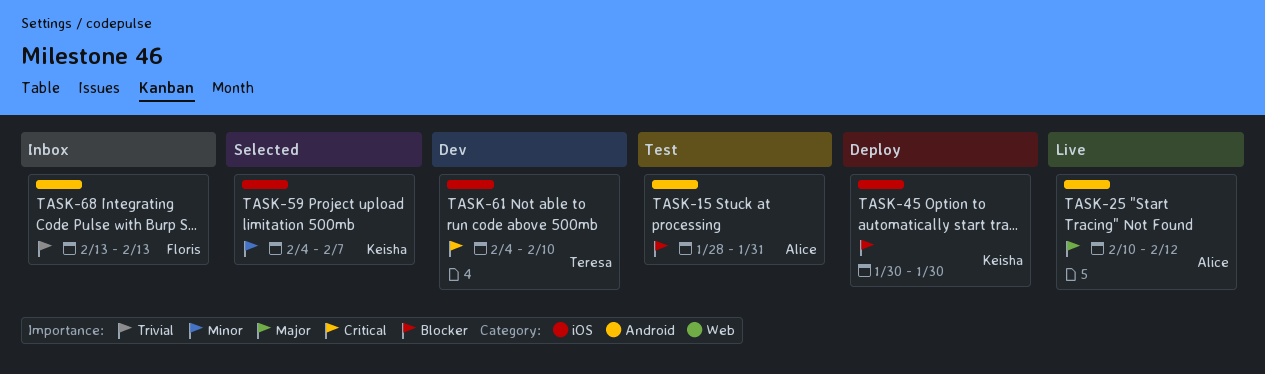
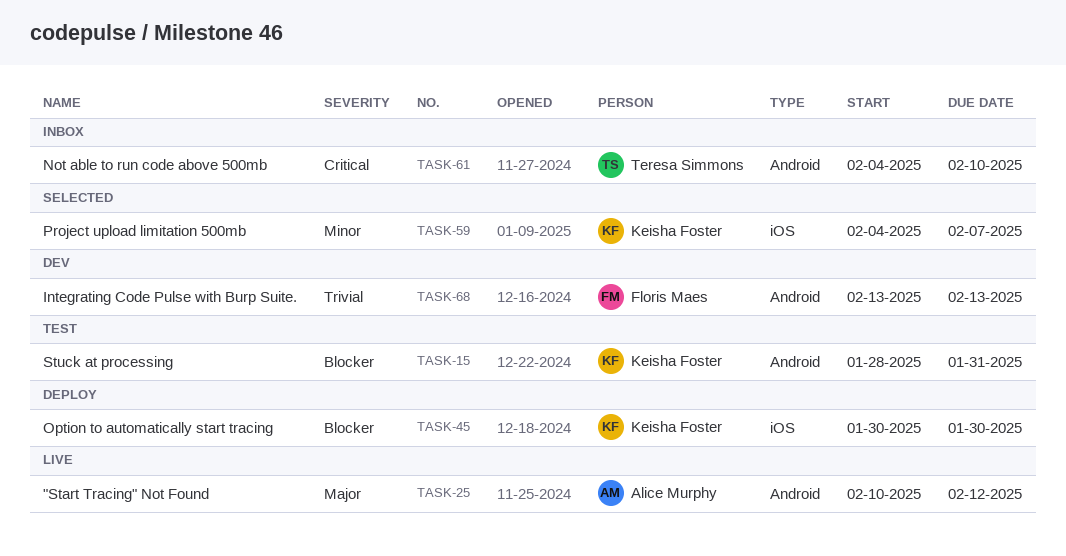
TASK-15, owner: Alice Murphy -> Keisha Foster
TASK-61, status: Dev -> Inbox
TASK-61, label: iOS -> Android
TASK-68, status: Inbox -> Dev

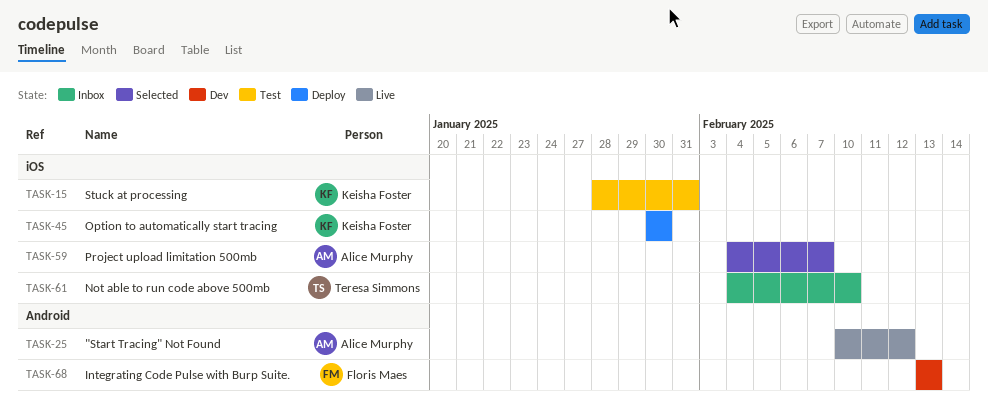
TASK-15, label: Android -> iOS
TASK-59, owner: Keisha Foster -> Alice Murphy
TASK-61, label: Android -> iOS

